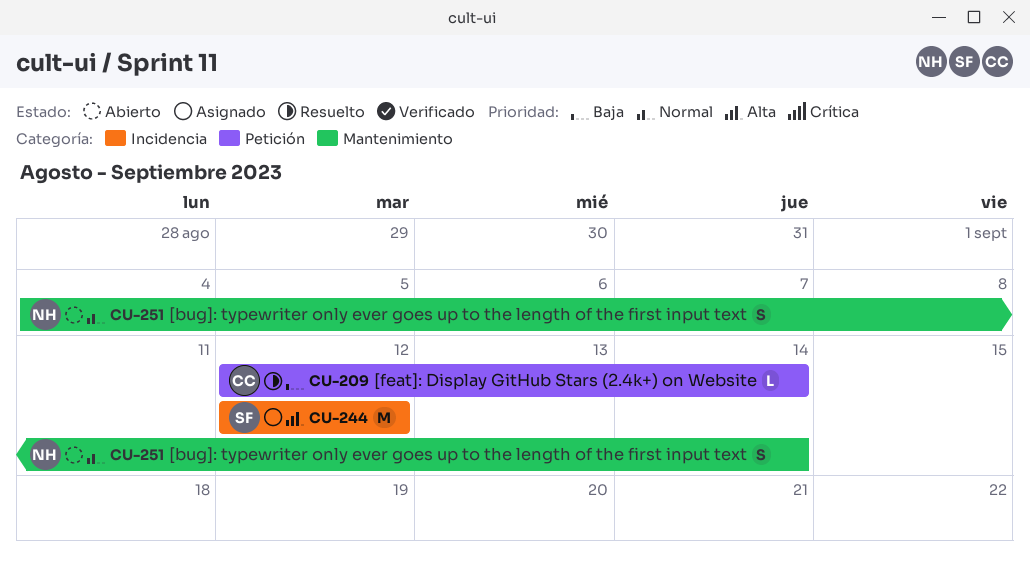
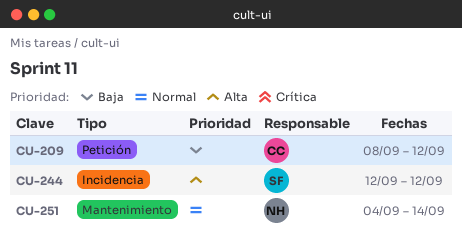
CU-209, start: Sep 12 -> Sep 8
CU-209, due: Sep 14 -> Sep 12

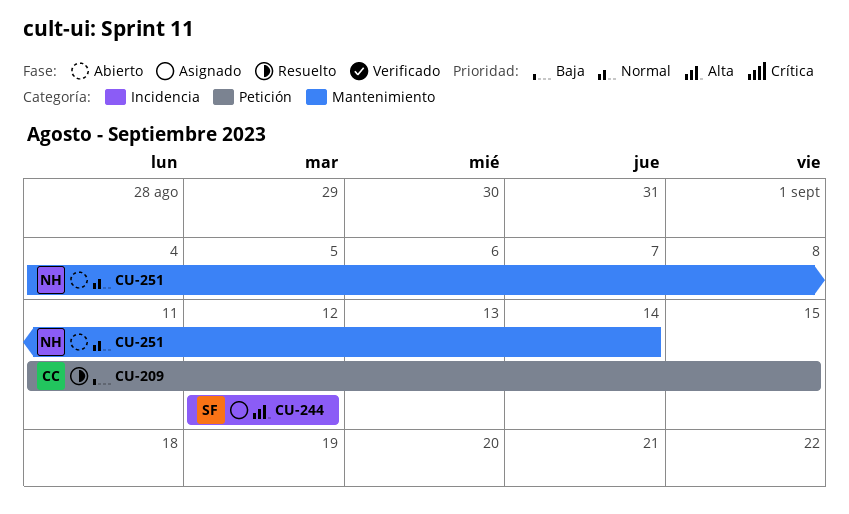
CU-209, start: Sep 8 -> Sep 11
CU-209, due: Sep 12 -> Sep 15

